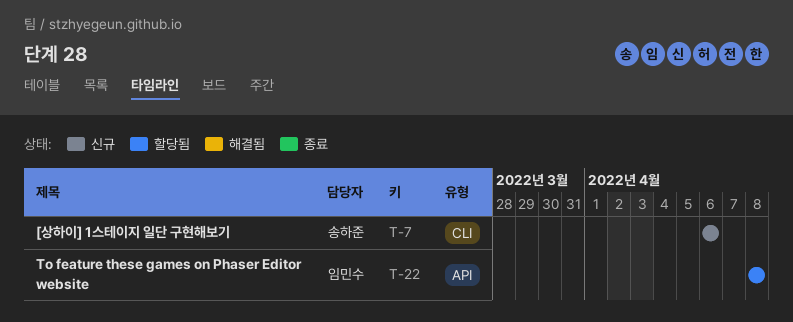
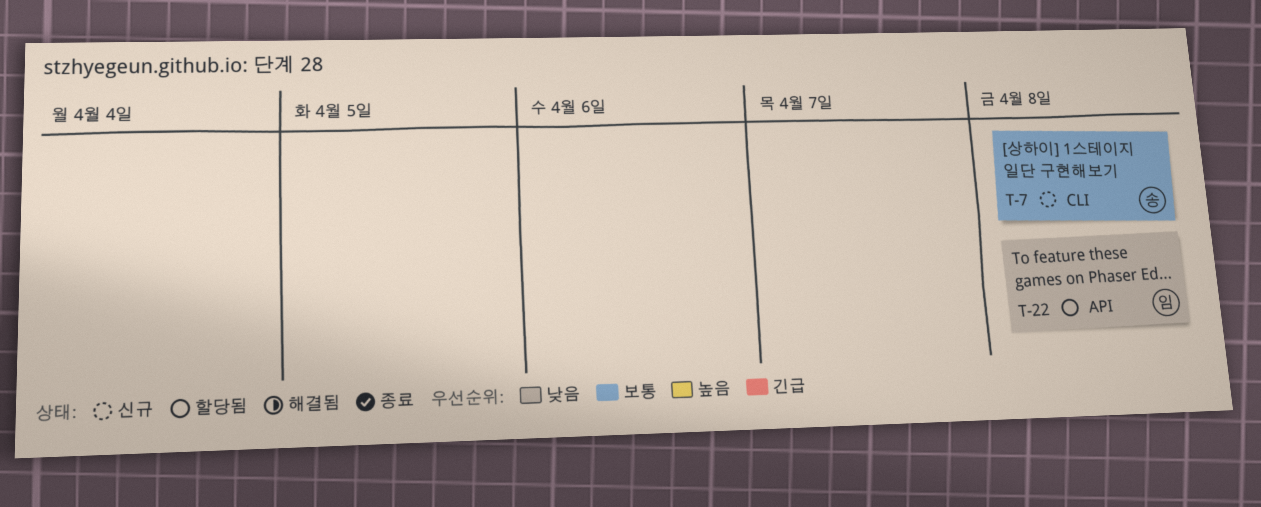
T-7, due: Apr 6 -> Apr 8

